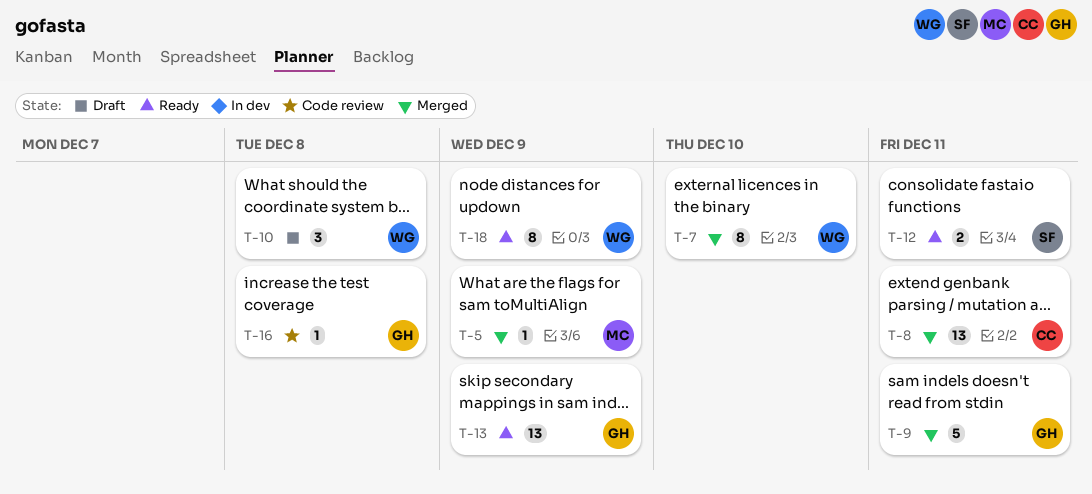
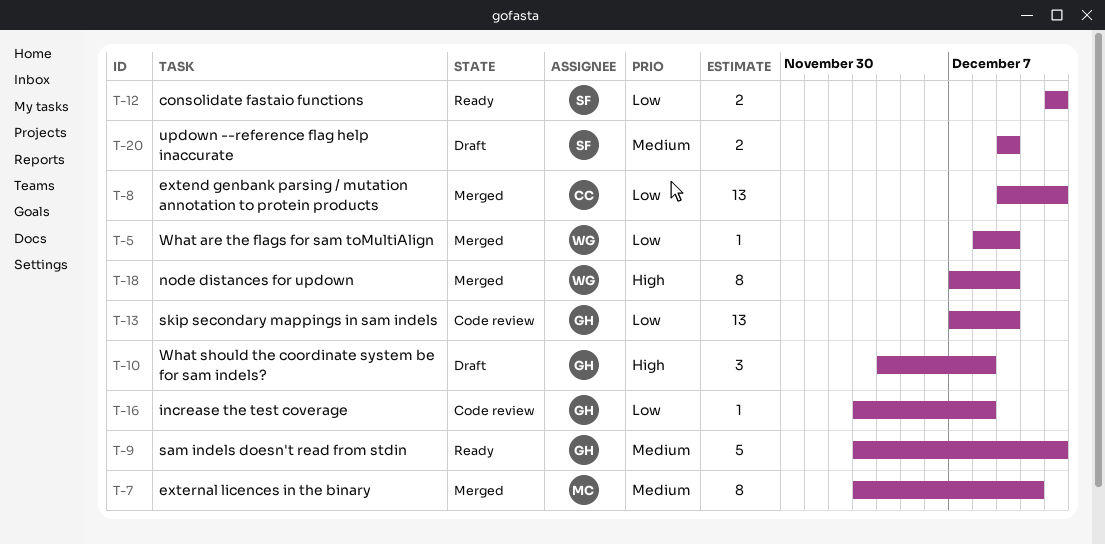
T-5, owner: MC -> WG
T-7, owner: WG -> MC
T-9, status: Merged -> Ready
T-10, owner: WG -> GH
T-13, status: Ready -> Code review
T-18, status: Ready -> Merged
T-20: none -> present

